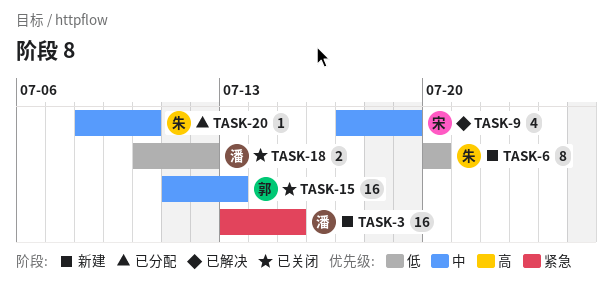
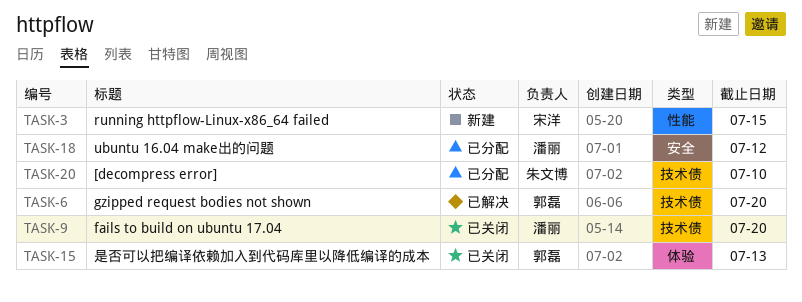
TASK-3, owner: 潘丽 -> 宋洋
TASK-6, status: 新建 -> 已解决
TASK-6, owner: 朱文博 -> 郭磊
TASK-9, status: 已解决 -> 已关闭
TASK-9, owner: 宋洋 -> 潘丽
TASK-9, due: Jul 19 -> Jul 20
TASK-18, status: 已关闭 -> 已分配

